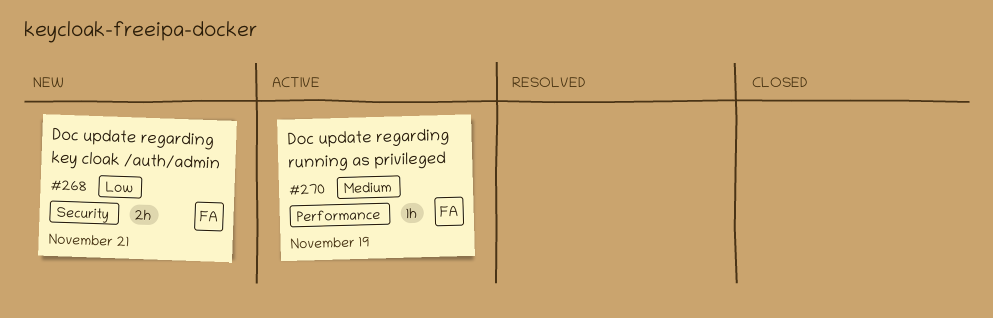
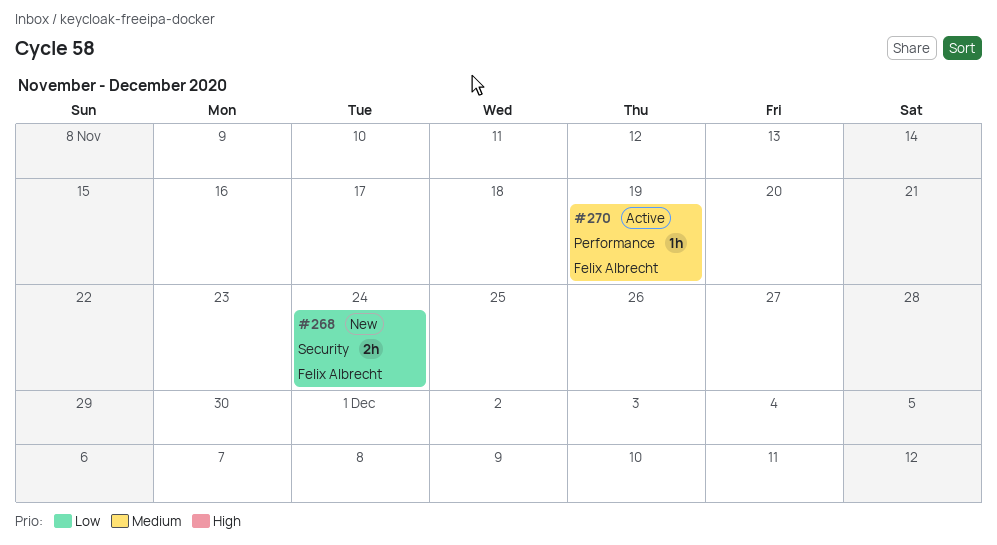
#268, due: Nov 21 -> Nov 24

